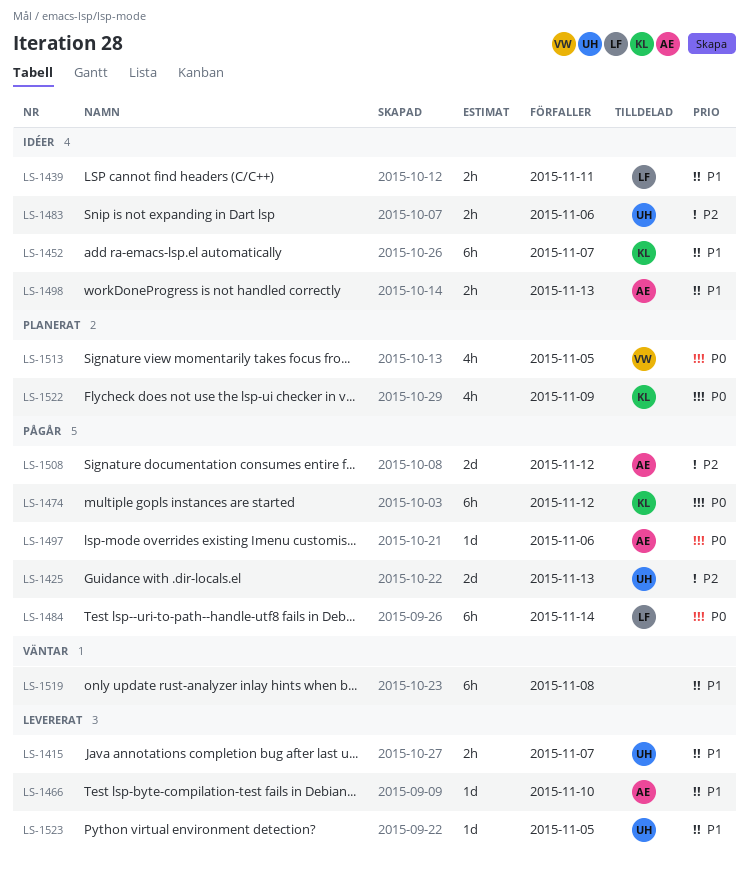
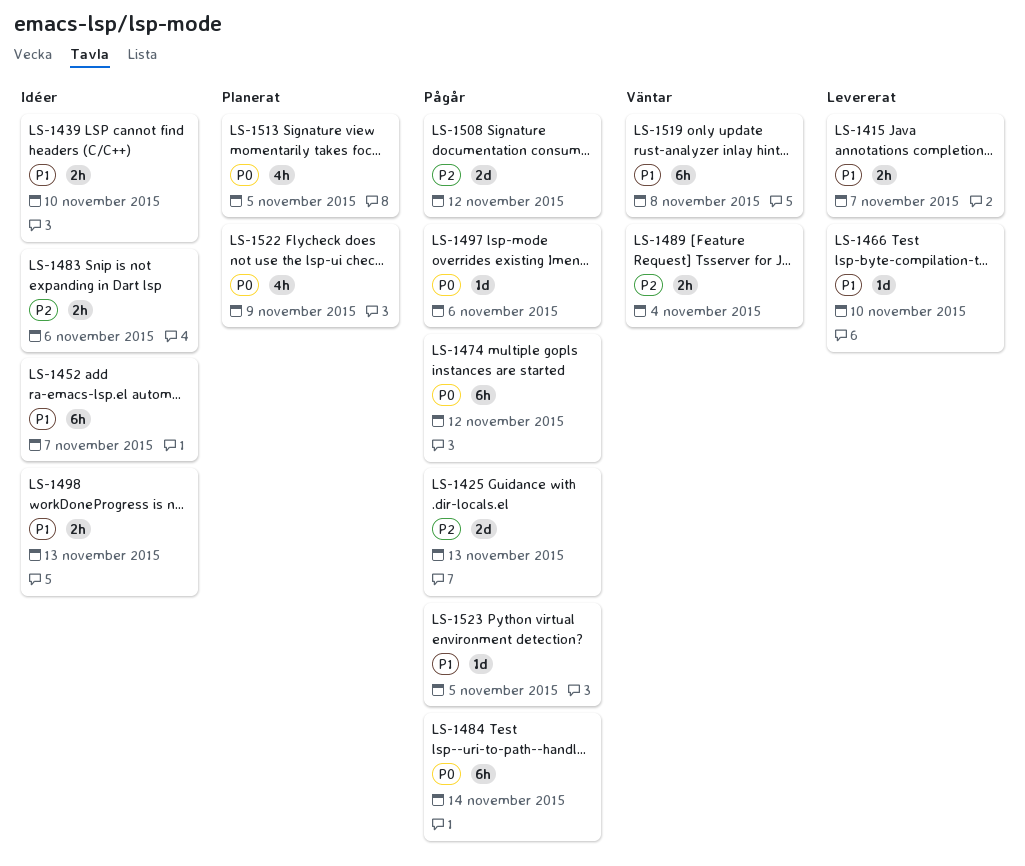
LS-1439, due: Nov 11 -> Nov 10
LS-1489: none -> present
LS-1523, status: Levererat -> Pågår

